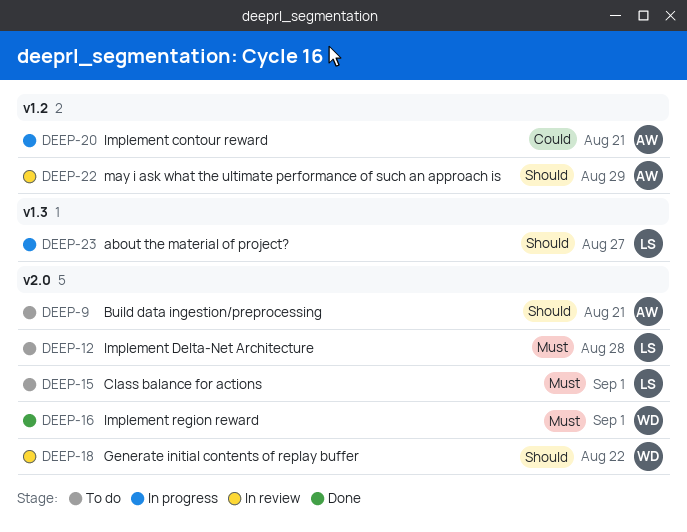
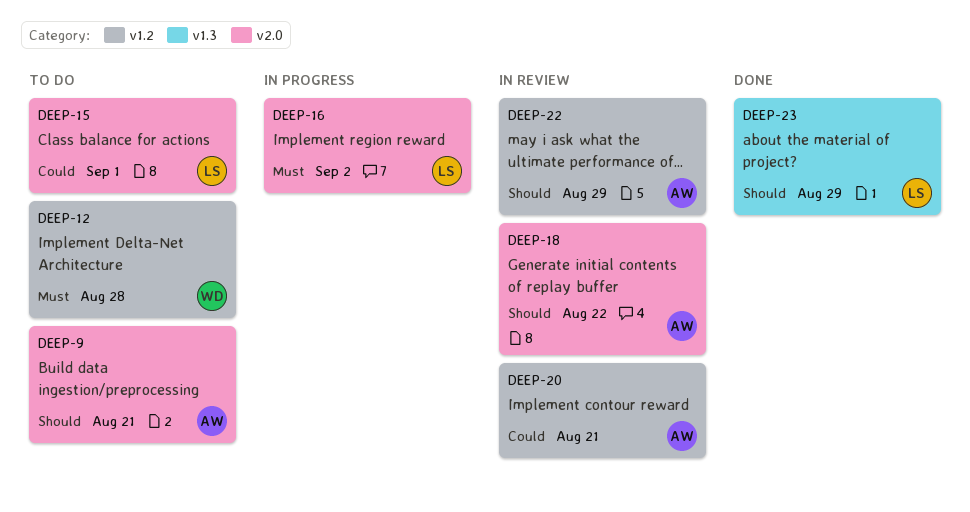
DEEP-12, owner: LS -> WD
DEEP-12, label: v2.0 -> v1.2
DEEP-15, priority: Must -> Could
DEEP-16, status: Done -> In progress
DEEP-16, owner: WD -> LS
DEEP-16, due: Sep 1 -> Sep 2
DEEP-18, owner: WD -> AW
DEEP-20, status: In progress -> In review
DEEP-23, status: In progress -> Done
DEEP-23, due: Aug 27 -> Aug 29

